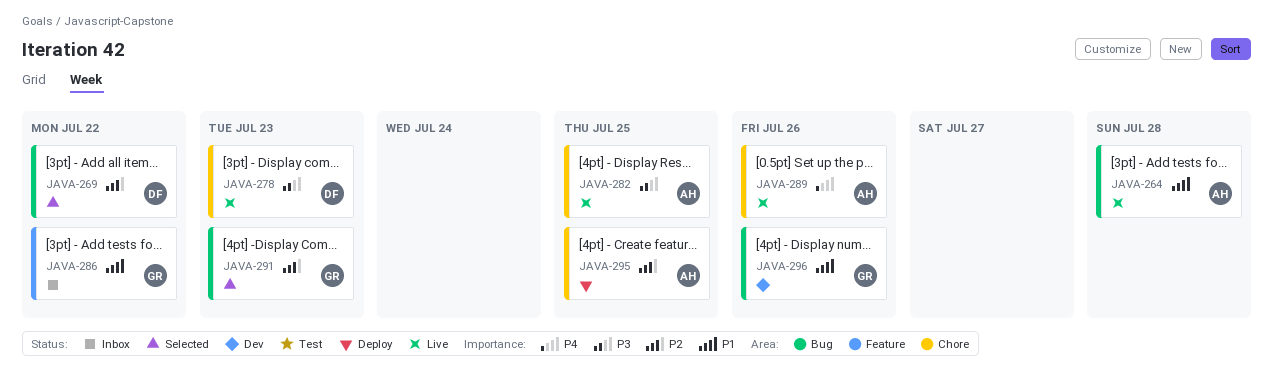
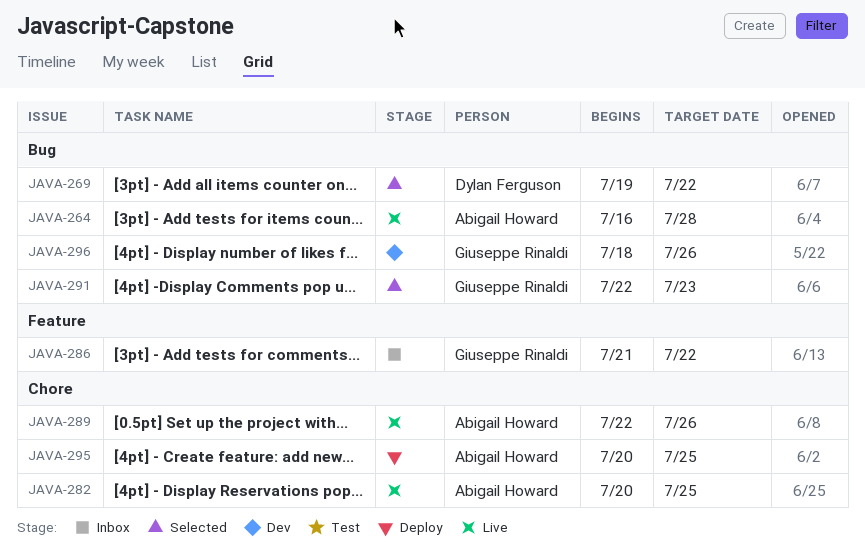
JAVA-278: present -> none

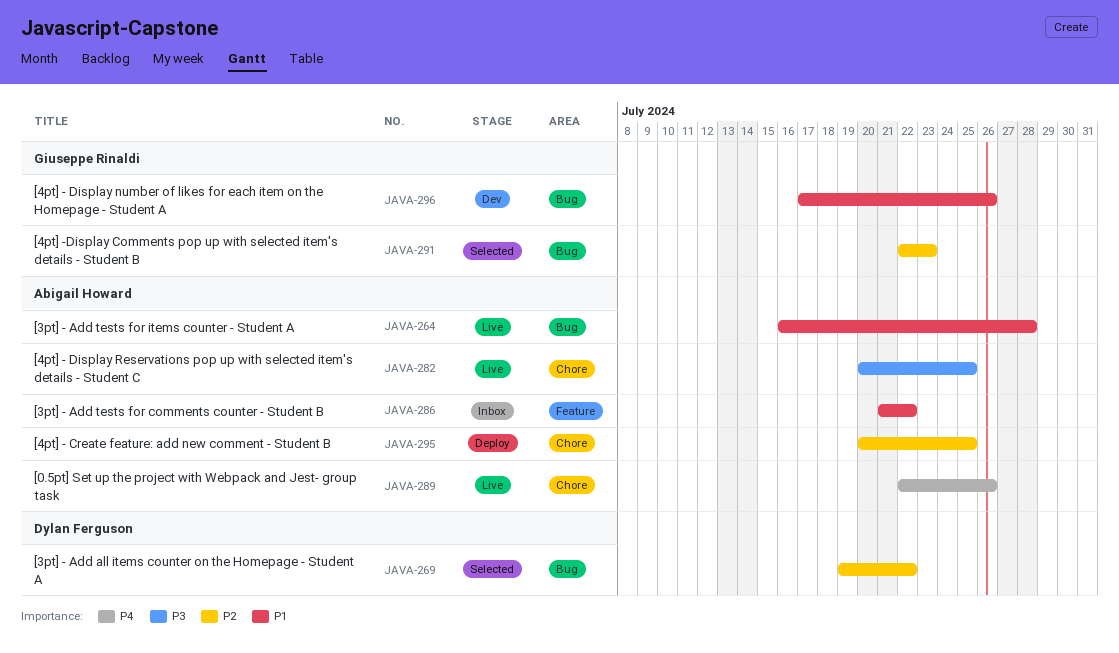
JAVA-286, owner: Giuseppe Rinaldi -> Abigail Howard
JAVA-296, start: Jul 18 -> Jul 17

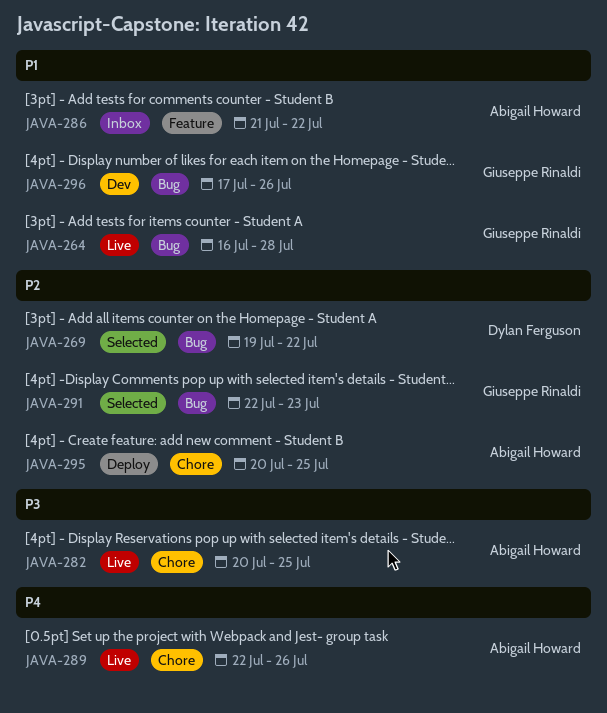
JAVA-264, owner: Abigail Howard -> Giuseppe Rinaldi

